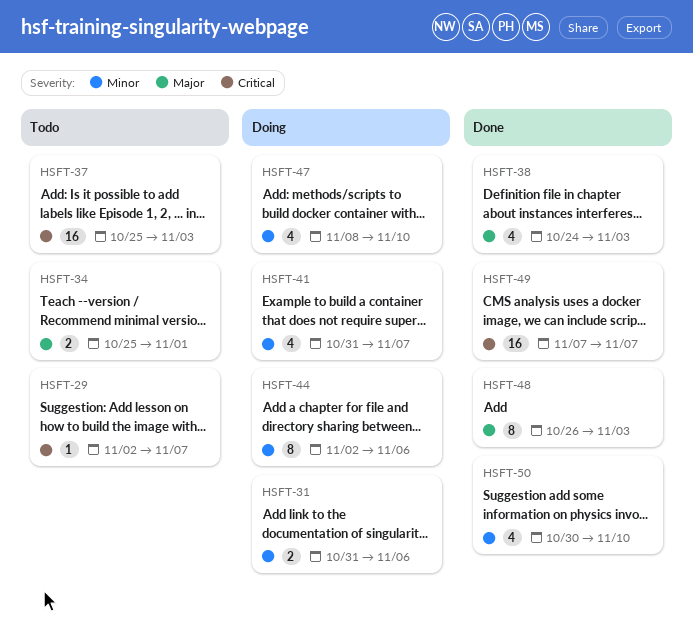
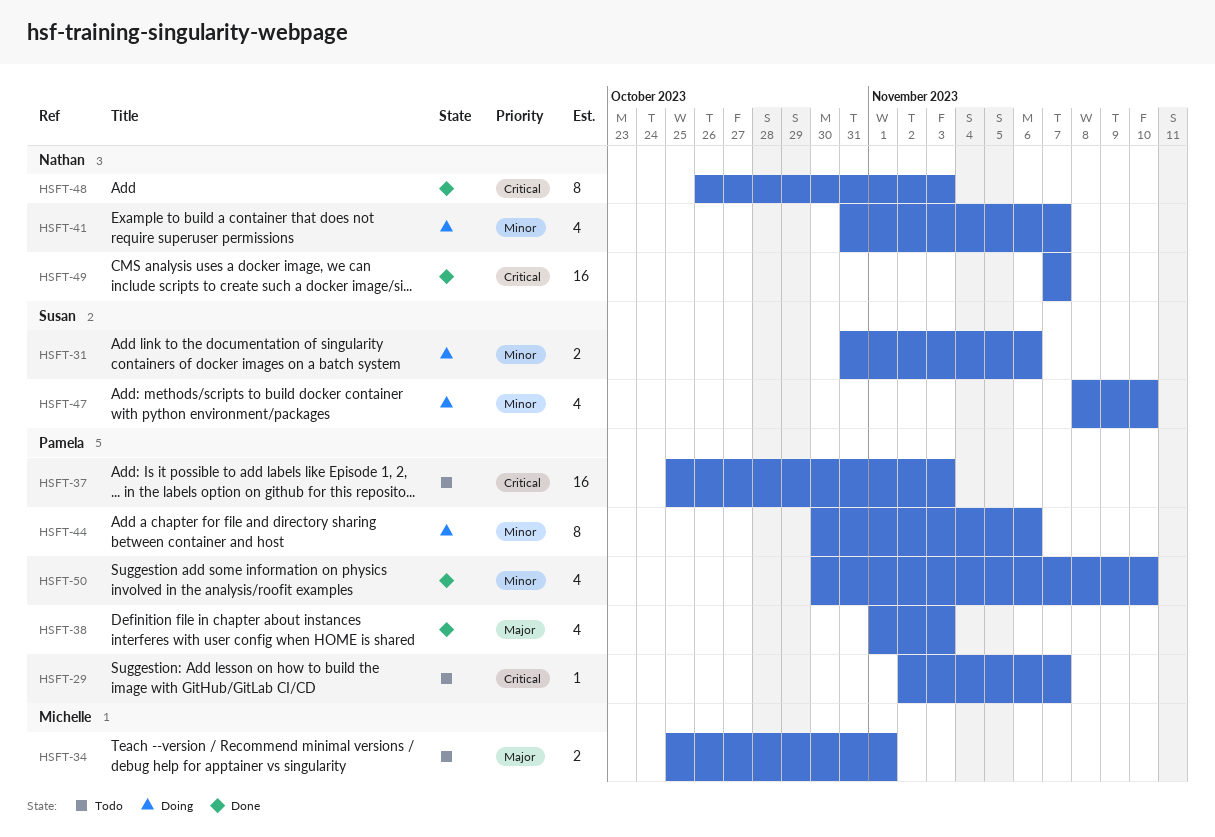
HSFT-38, start: Oct 24 -> Nov 1
HSFT-44, start: Nov 2 -> Oct 30
HSFT-48, priority: Major -> Critical

